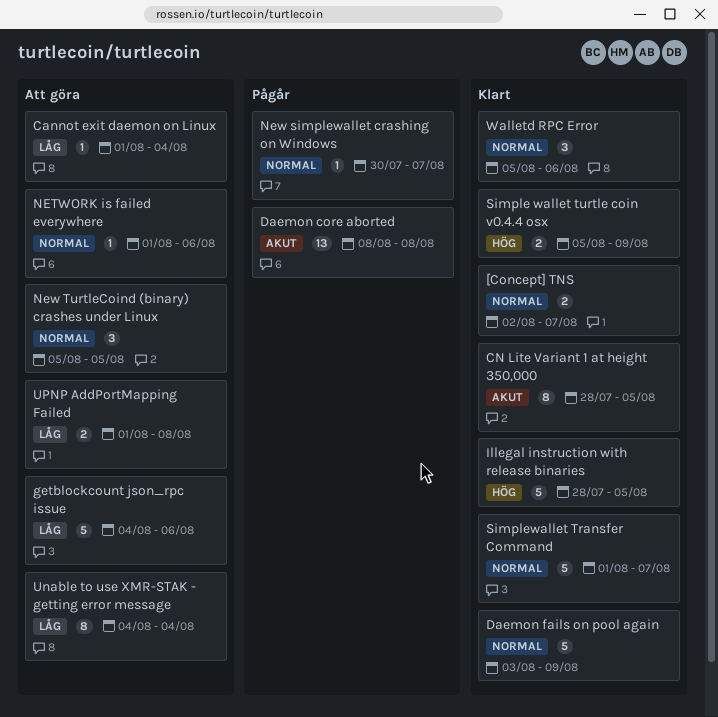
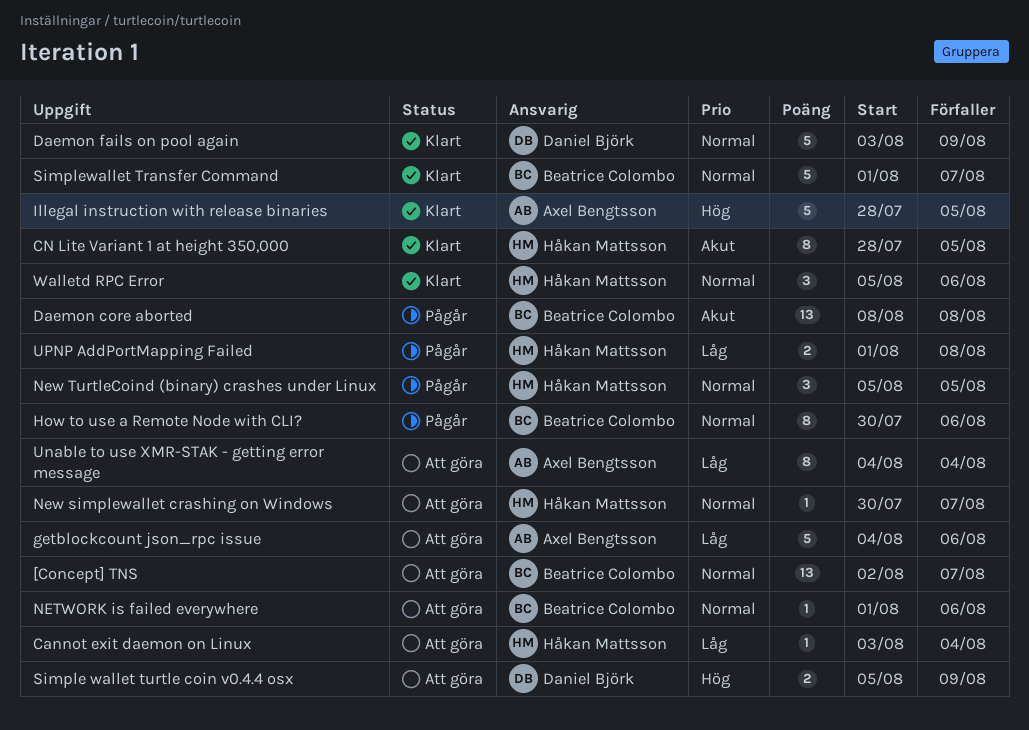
[Concept] TNS, status: Klart -> Att göra
[Concept] TNS, estimate: 2 -> 13
Cannot exit daemon on Linux, start: Aug 1 -> Aug 3
How to use a Remote Node with CLI?: none -> present
New simplewallet crashing on Windows, status: Pågår -> Att göra
New TurtleCoind (binary) crashes under Linux, status: Att göra -> Pågår
Simple wallet turtle coin v0.4.4 osx, status: Klart -> Att göra
UPNP AddPortMapping Failed, status: Att göra -> Pågår

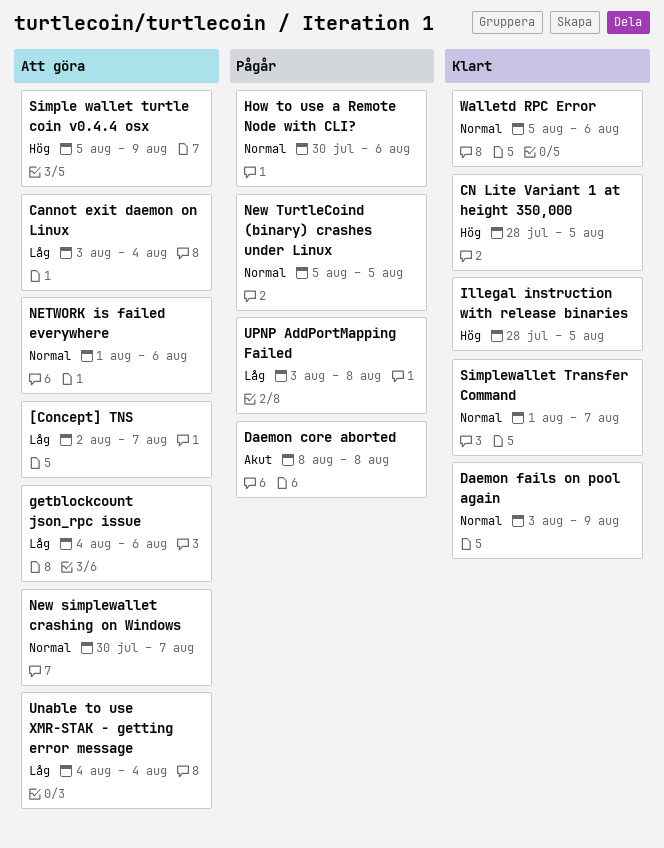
[Concept] TNS, priority: Normal -> Låg
CN Lite Variant 1 at height 350,000, priority: Akut -> Hög
UPNP AddPortMapping Failed, start: Aug 1 -> Aug 3

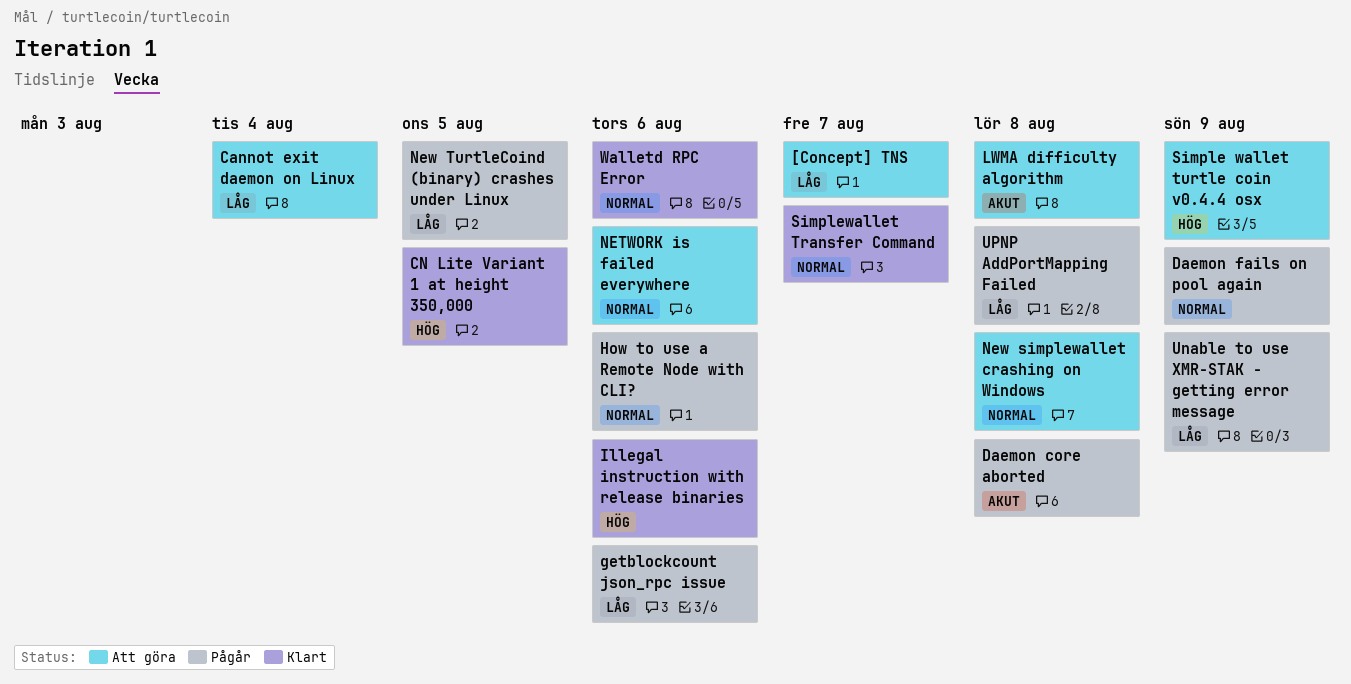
Daemon fails on pool again, status: Klart -> Pågår
getblockcount json_rpc issue, status: Att göra -> Pågår
Illegal instruction with release binaries, due: Aug 5 -> Aug 6
LWMA difficulty algorithm: none -> present
New simplewallet crashing on Windows, due: Aug 7 -> Aug 8
New TurtleCoind (binary) crashes under Linux, priority: Normal -> Låg
Unable to use XMR-STAK - getting error message, status: Att göra -> Pågår
Unable to use XMR-STAK - getting error message, due: Aug 4 -> Aug 9

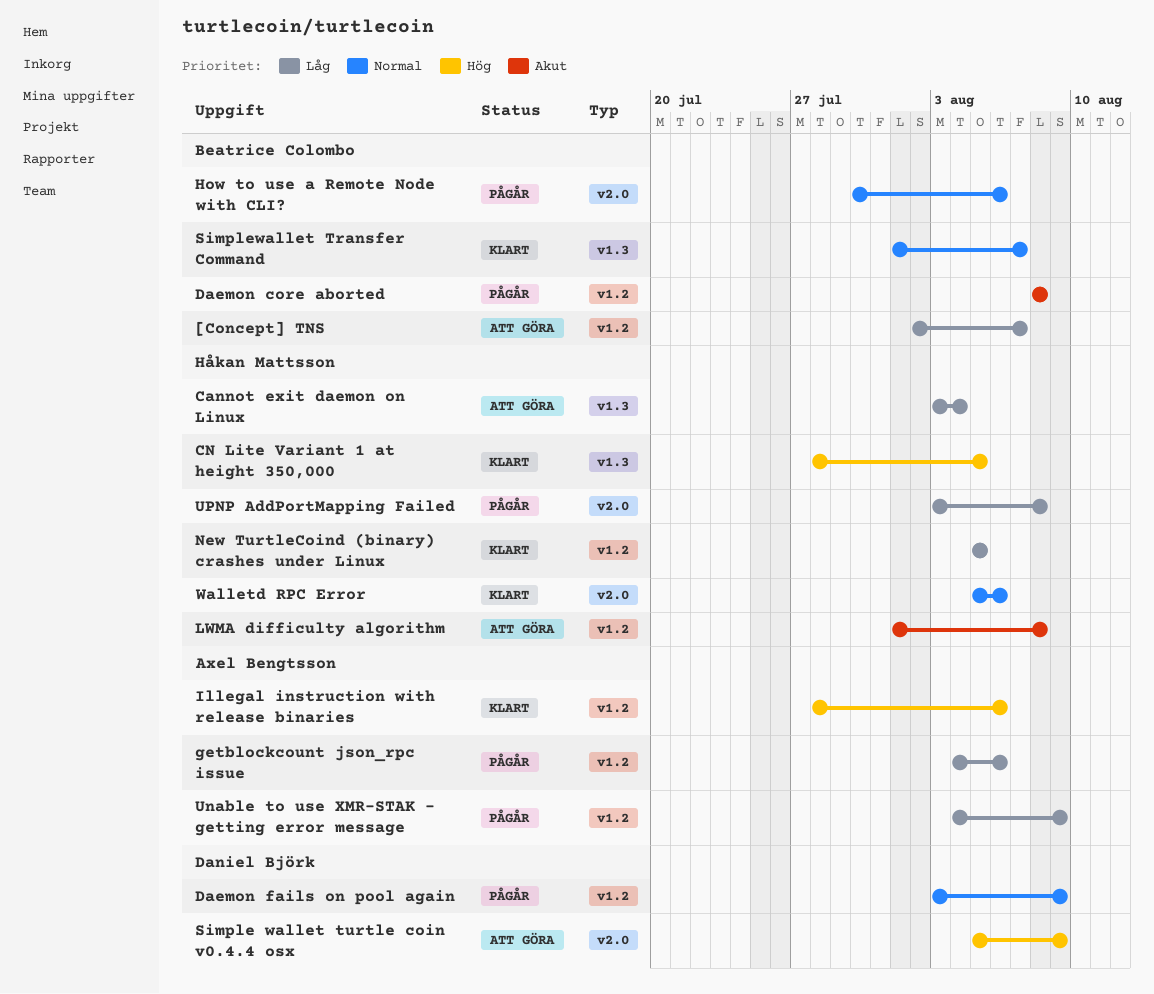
NETWORK is failed everywhere: present -> none
New simplewallet crashing on Windows: present -> none
New TurtleCoind (binary) crashes under Linux, status: Pågår -> Klart

